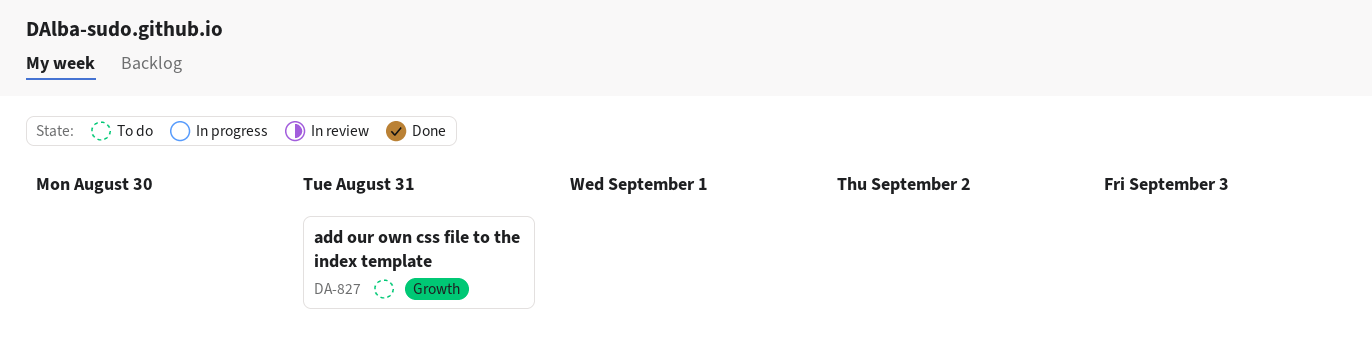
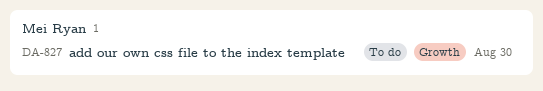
DA-827, due: Aug 31 -> Aug 30

